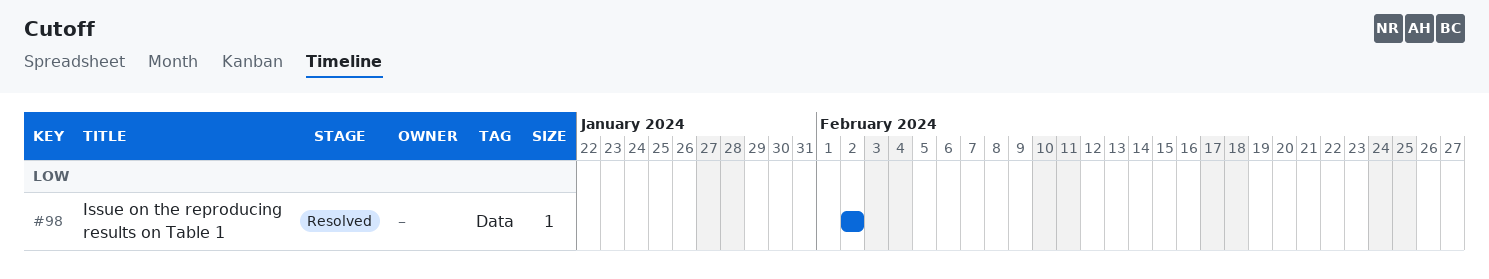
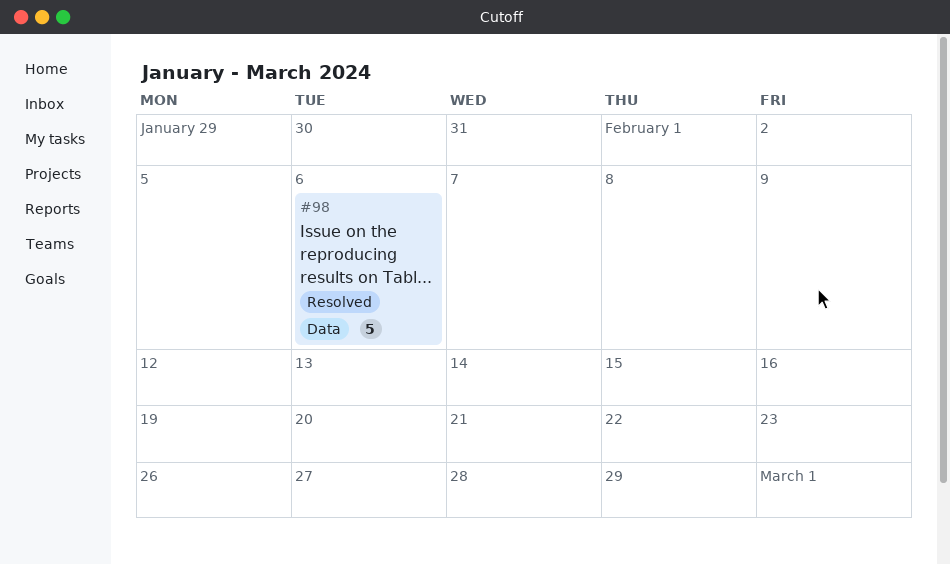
#98, estimate: 1 -> 5
#98, due: Feb 2 -> Feb 6

